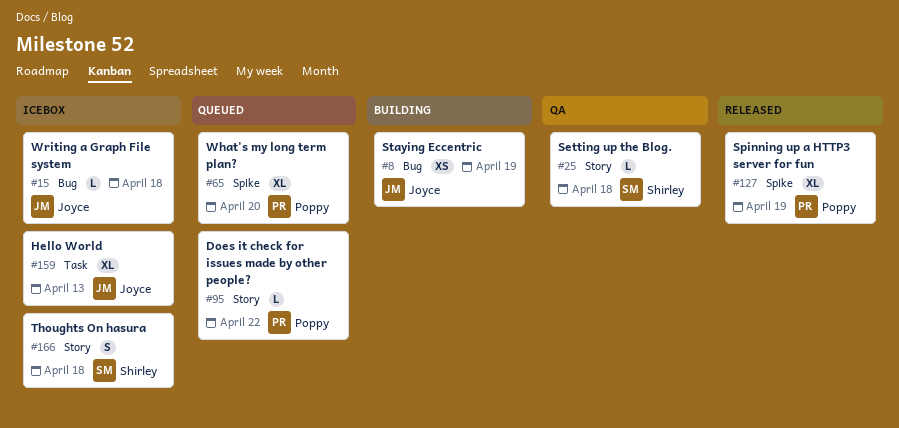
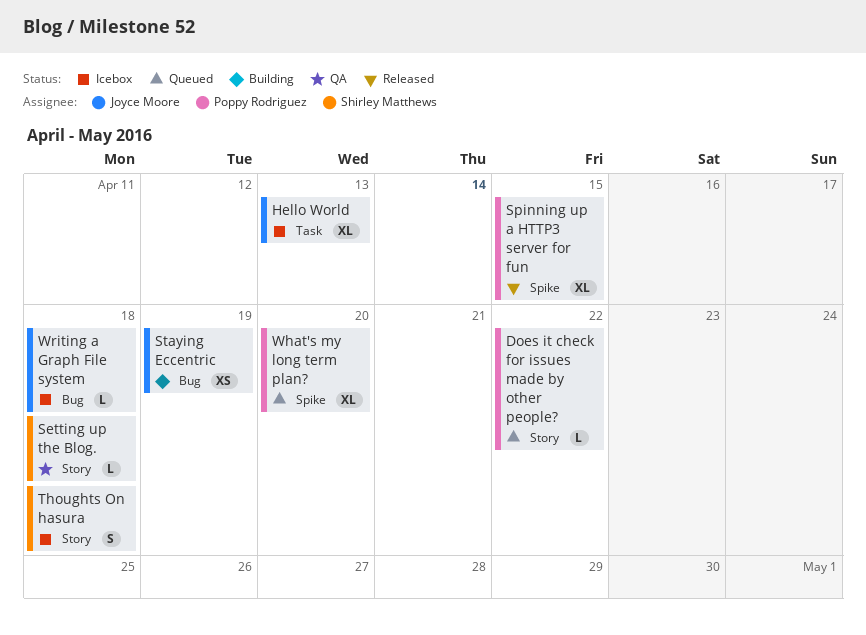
Spinning up a HTTP3 server for fun, due: Apr 19 -> Apr 15

